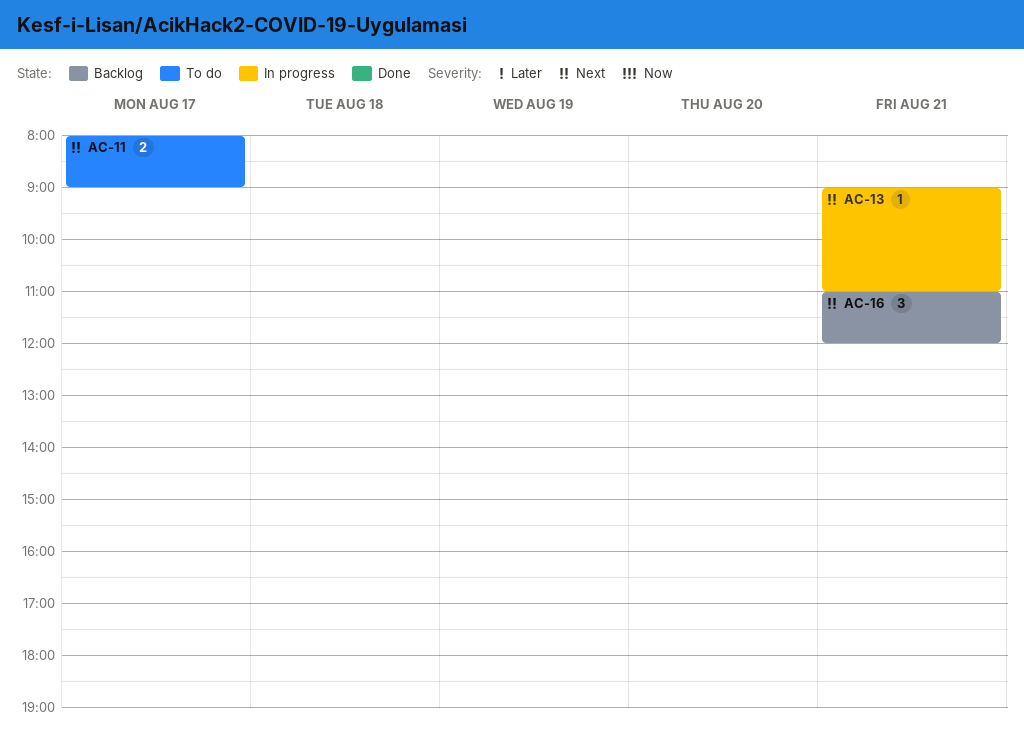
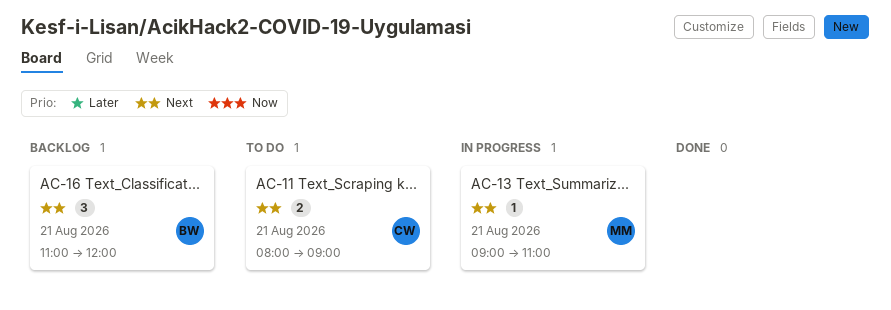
AC-11, day: Aug 17 -> Aug 21

